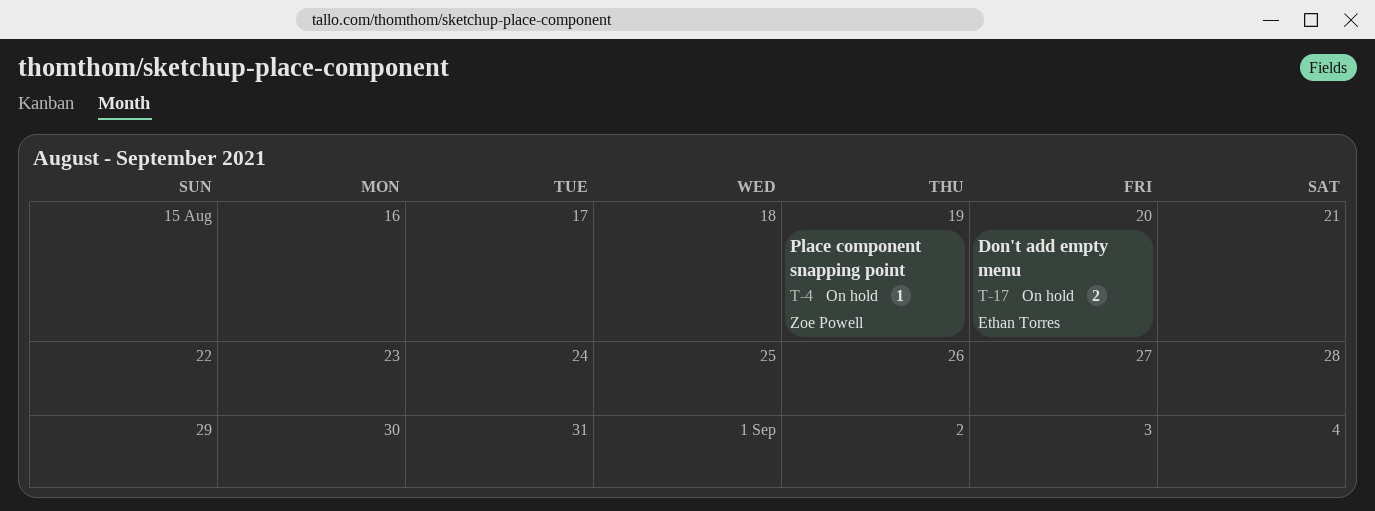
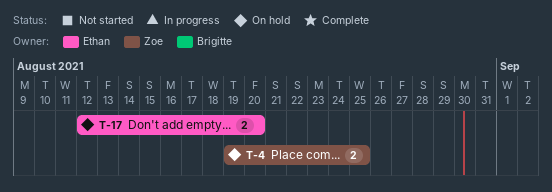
T-4, estimate: 1 -> 2
T-4, due: Aug 19 -> Aug 25

